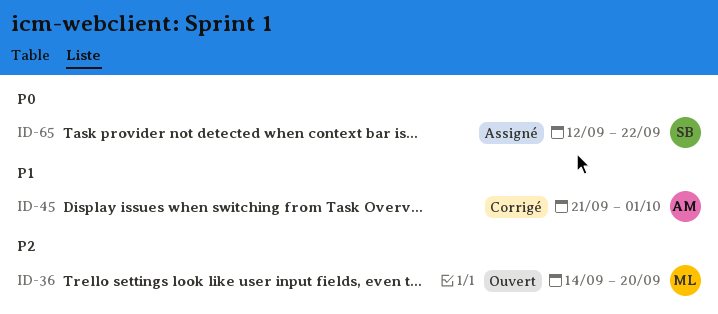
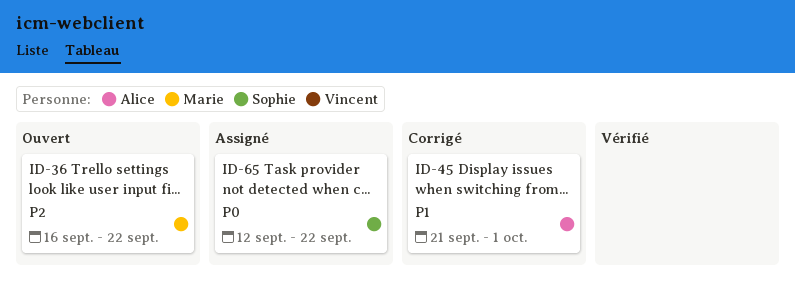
ID-36, start: Sep 14 -> Sep 16
ID-36, due: Sep 20 -> Sep 22

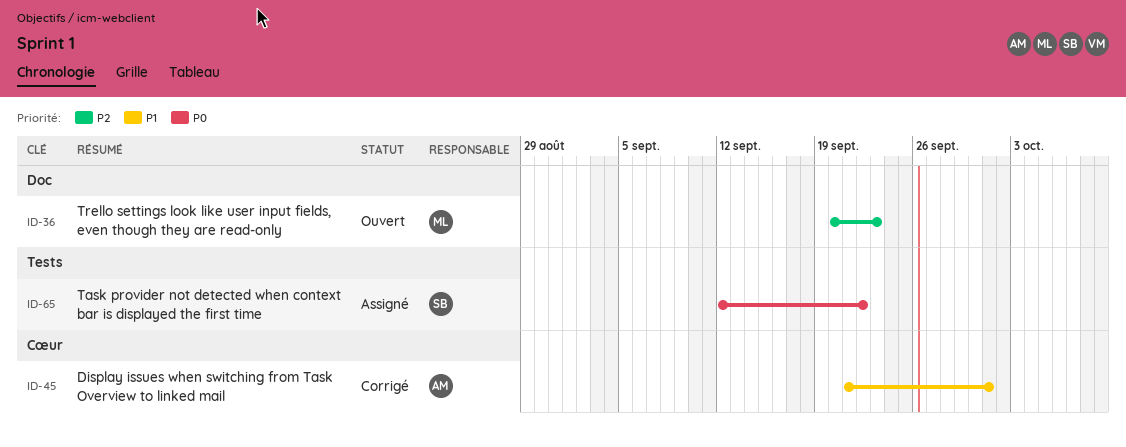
ID-36, start: Sep 16 -> Sep 20
ID-36, due: Sep 22 -> Sep 23

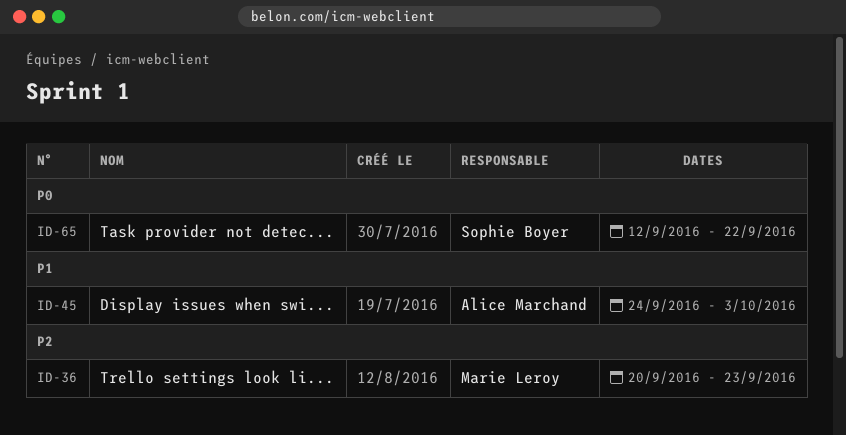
ID-45, start: Sep 21 -> Sep 24
ID-45, due: Oct 1 -> Oct 3

